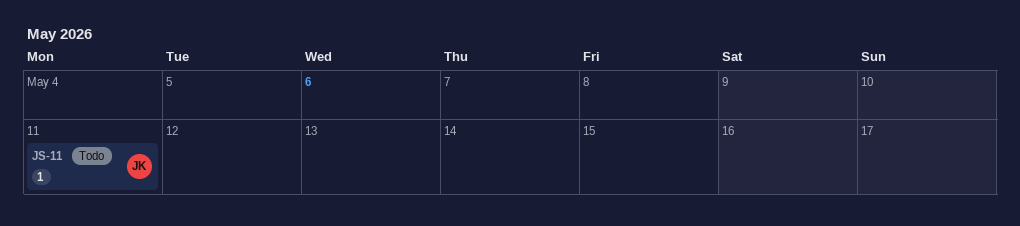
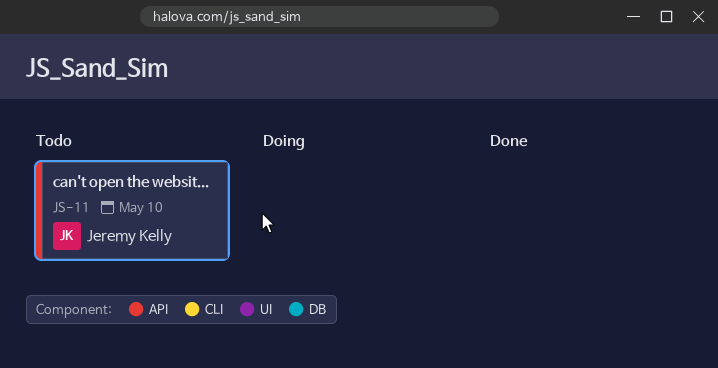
JS-11, due: May 11 -> May 10

